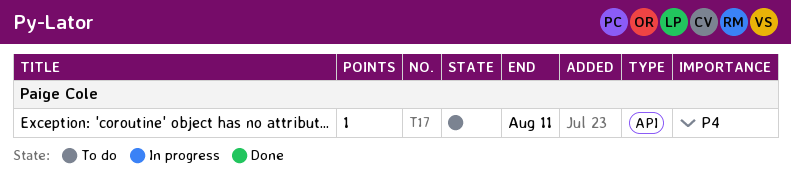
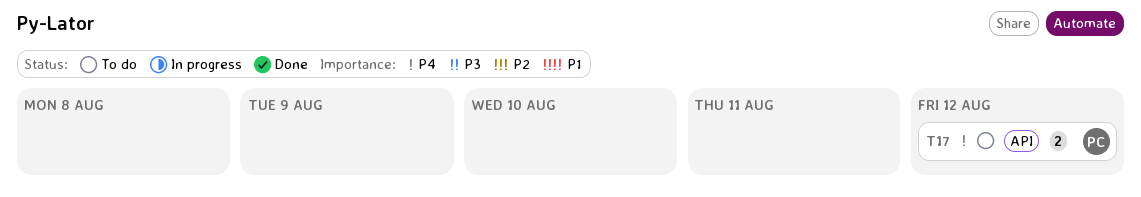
T17, estimate: 1 -> 2
T17, due: Aug 11 -> Aug 12

